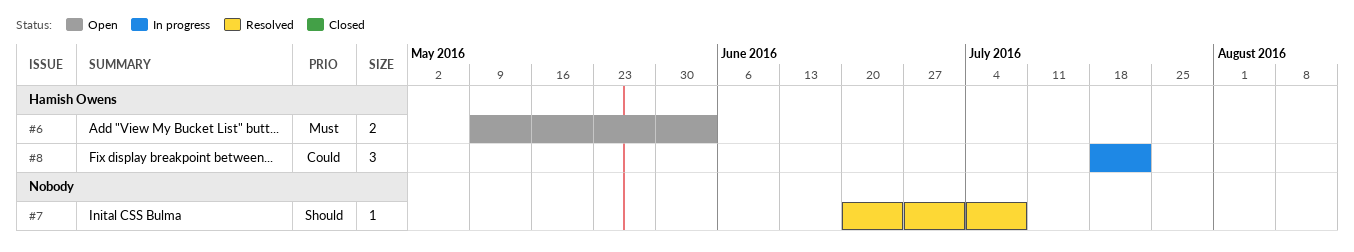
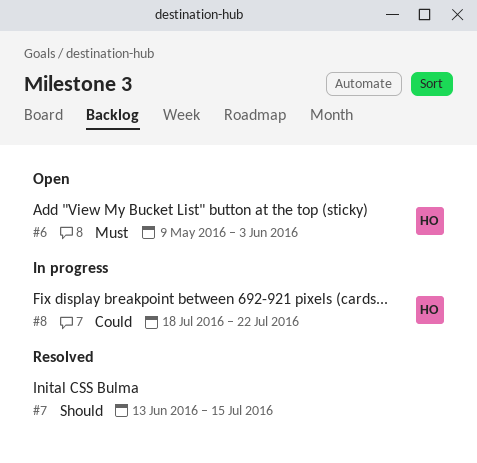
#7, start: Jun 20 -> Jun 13
#7, due: Jul 8 -> Jul 15

